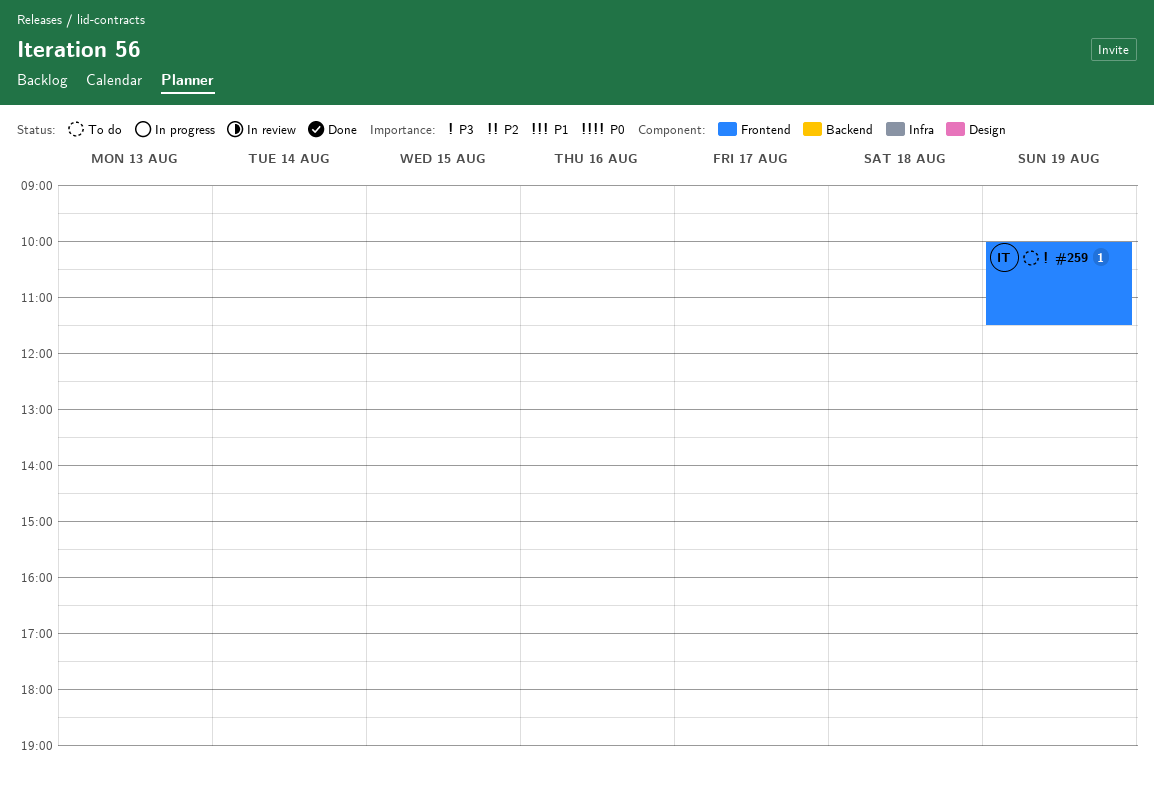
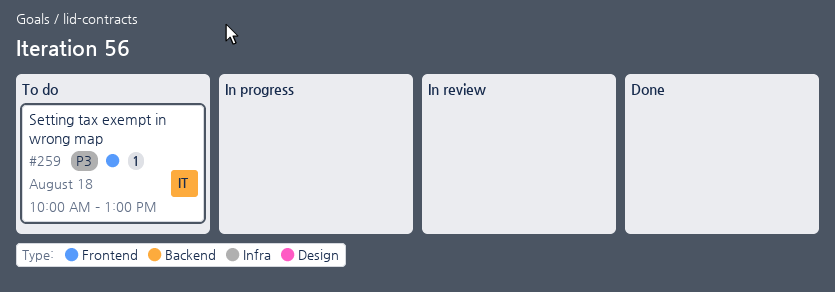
#259, day: Aug 19 -> Aug 18
#259, ends: 11:30 -> 13:00

